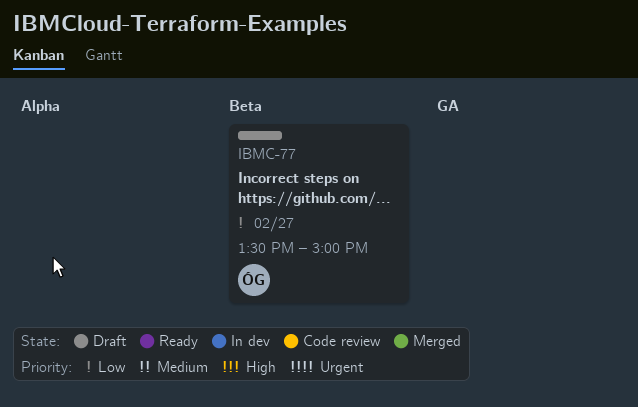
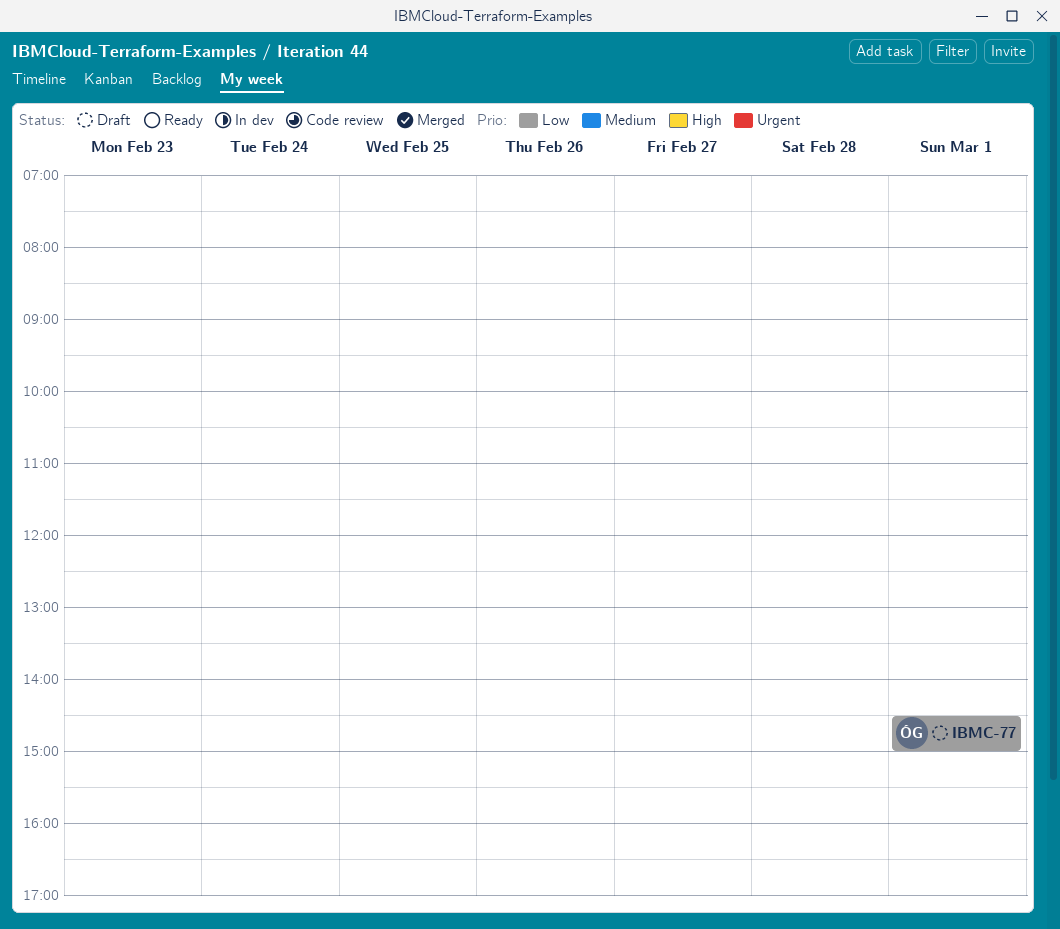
IBMC-77, day: Feb 27 -> Mar 1
IBMC-77, begins: 13:30 -> 14:30

